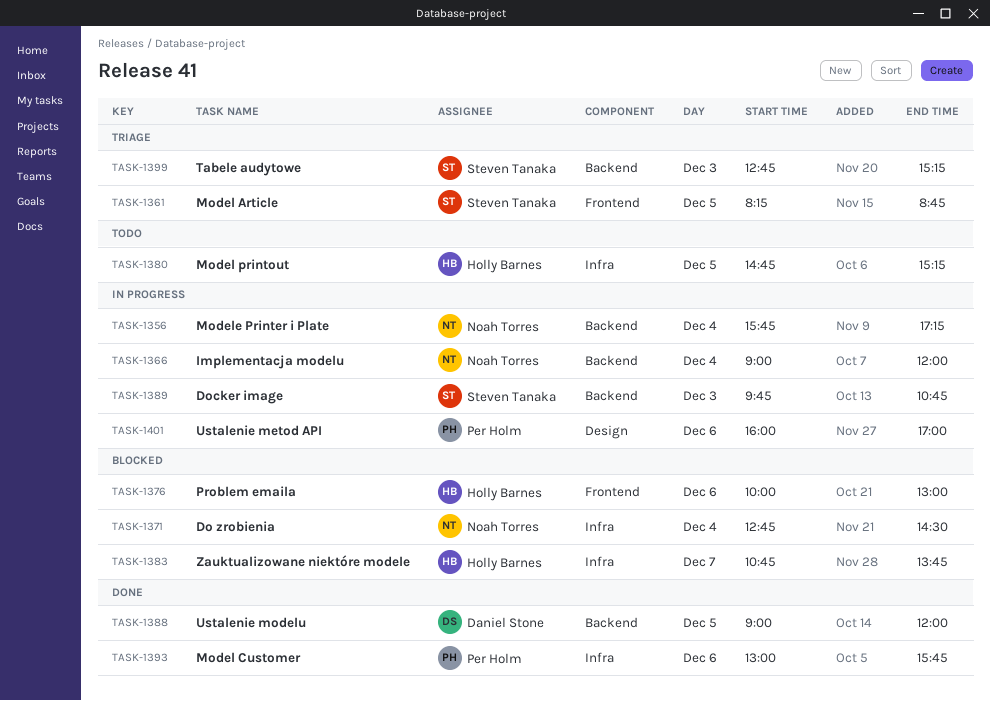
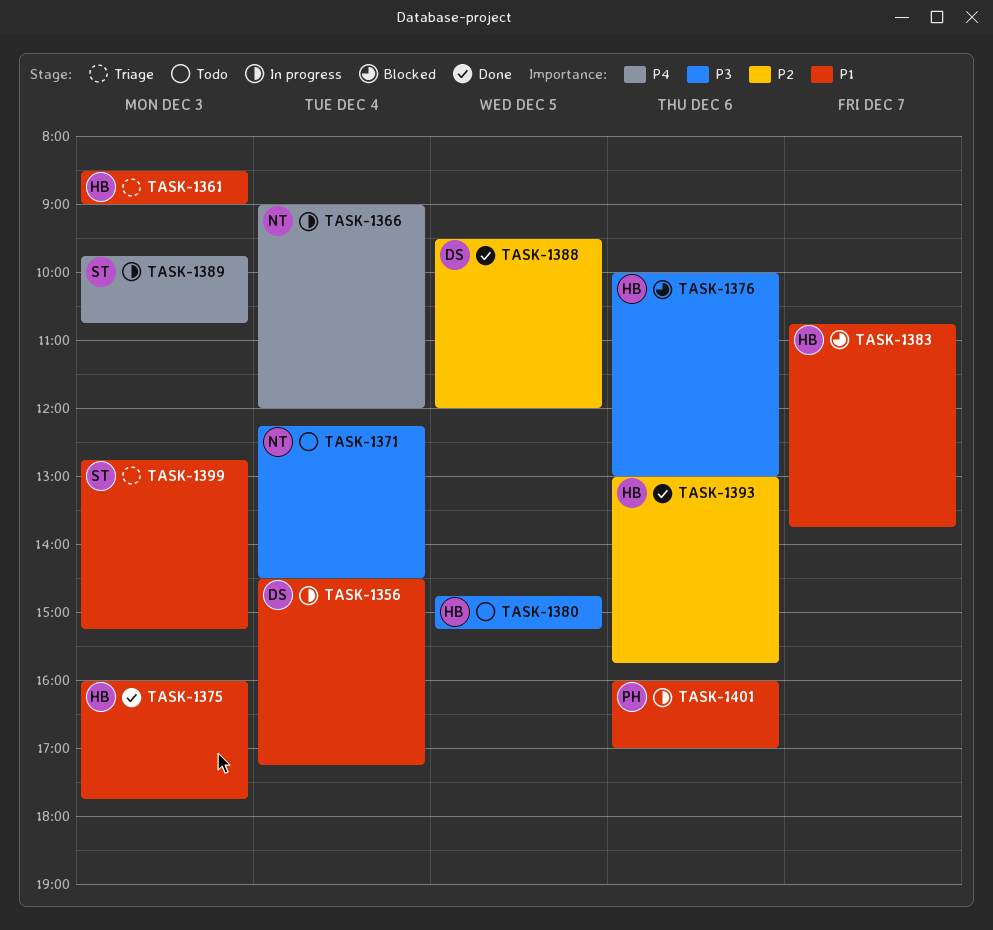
TASK-1356, owner: Noah Torres -> Daniel Stone
TASK-1356, begins: 15:45 -> 14:30
TASK-1361, owner: Steven Tanaka -> Holly Barnes
TASK-1361, day: Dec 5 -> Dec 3
TASK-1361, begins: 08:15 -> 08:30
TASK-1361, ends: 08:45 -> 09:00
TASK-1371, status: Blocked -> Todo
TASK-1371, begins: 12:45 -> 12:15
TASK-1375: none -> present
TASK-1388, begins: 09:00 -> 09:30
TASK-1393, owner: Per Holm -> Holly Barnes

